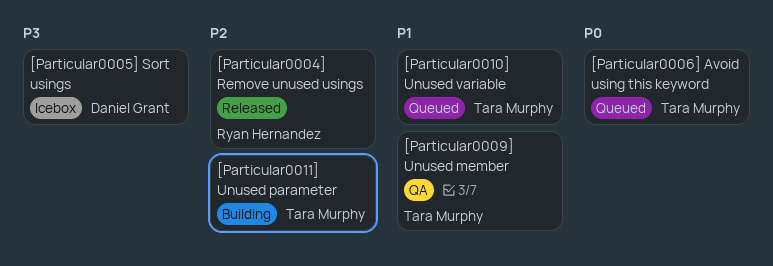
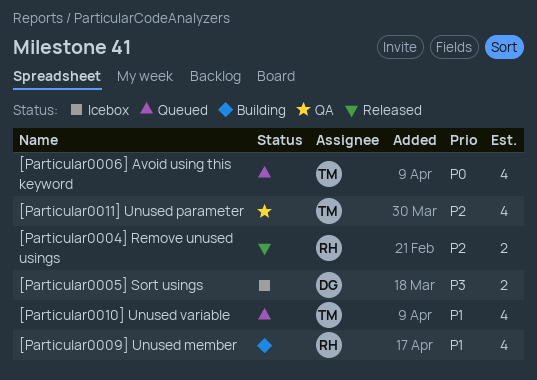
[Particular0009] Unused member, status: QA -> Building
[Particular0009] Unused member, owner: Tara Murphy -> Ryan Hernandez
[Particular0011] Unused parameter, status: Building -> QA

